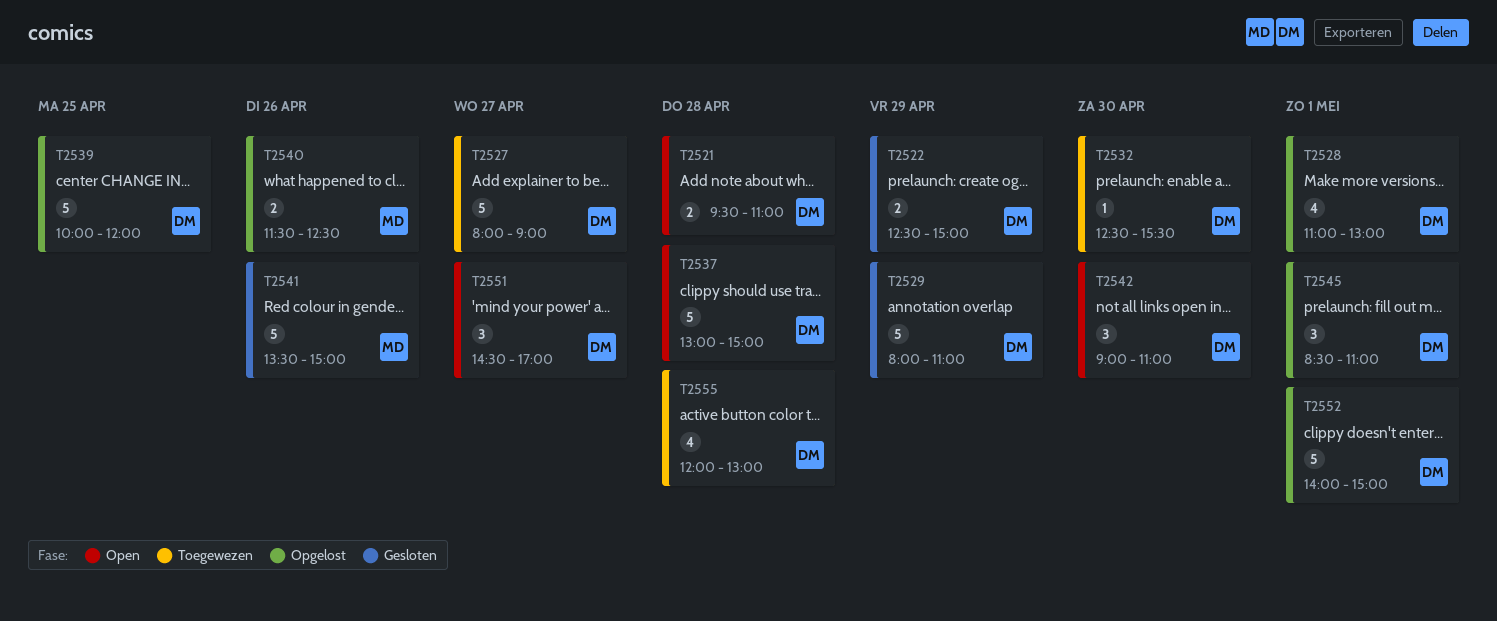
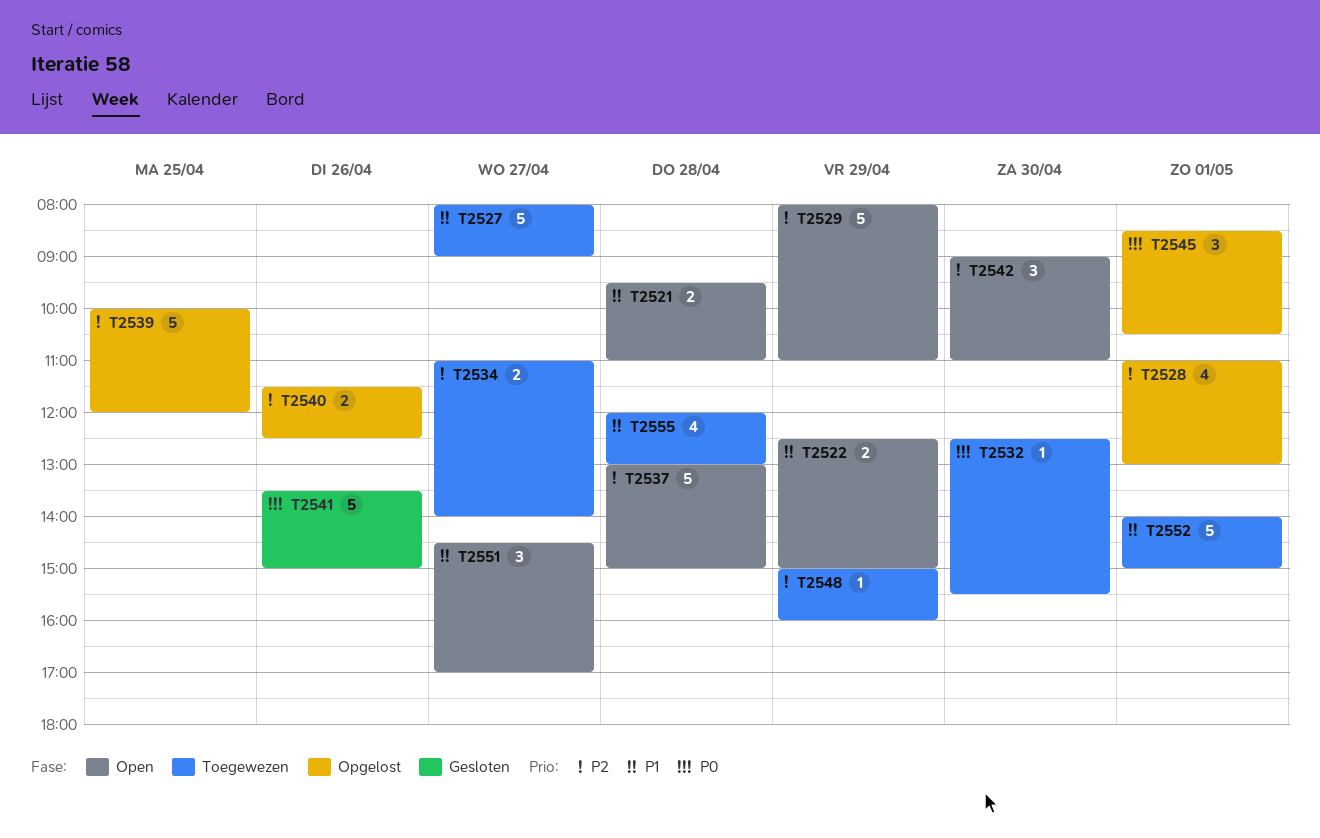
T2522, status: Gesloten -> Open
T2529, status: Gesloten -> Open
T2534: none -> present
T2545, ends: 11:00 -> 10:30
T2548: none -> present
T2552, status: Opgelost -> Toegewezen

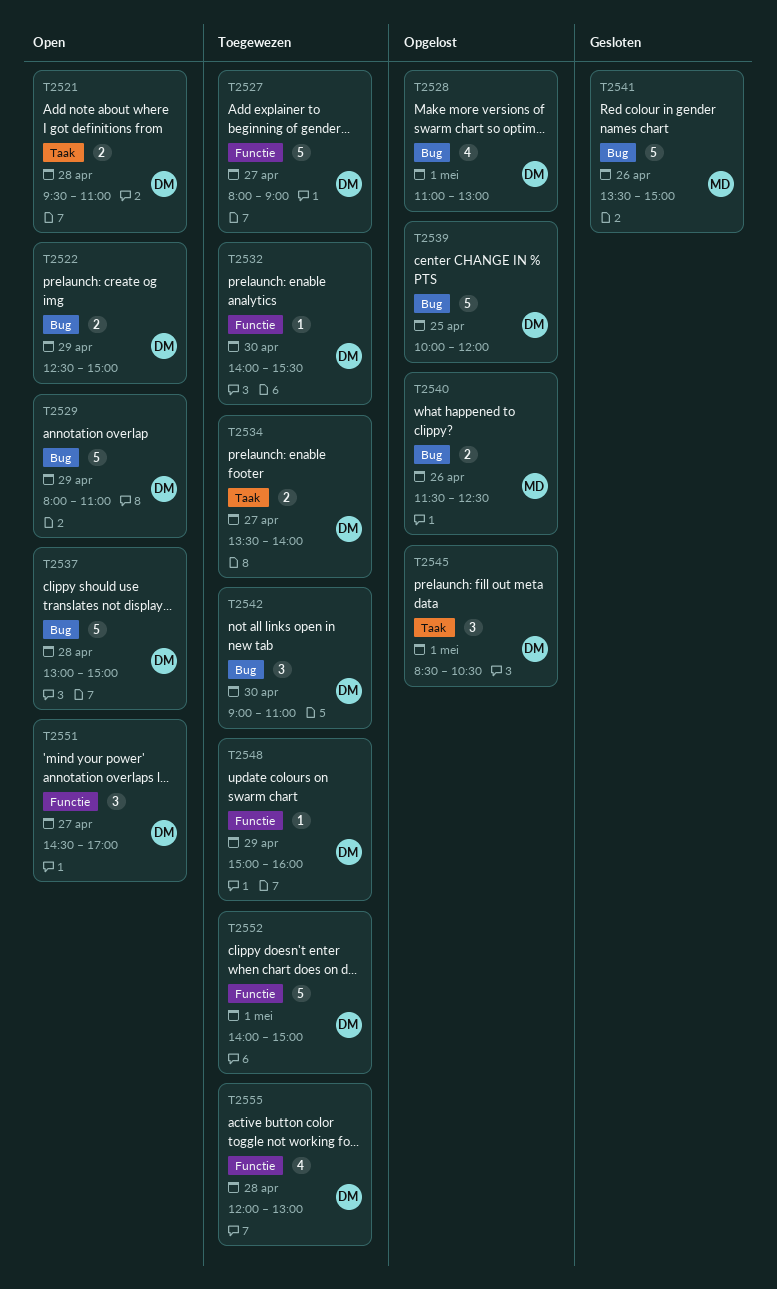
T2532, begins: 12:30 -> 14:00
T2534, begins: 11:00 -> 13:30
T2542, status: Open -> Toegewezen

